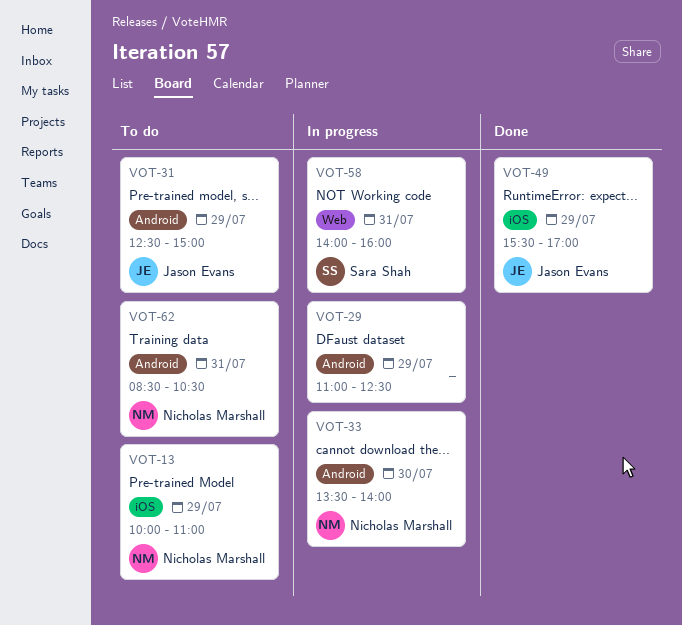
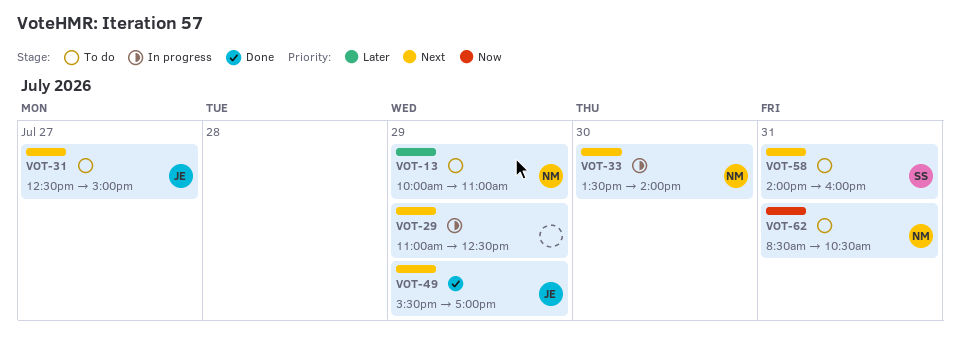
VOT-31, day: Jul 29 -> Jul 27
VOT-58, status: In progress -> To do

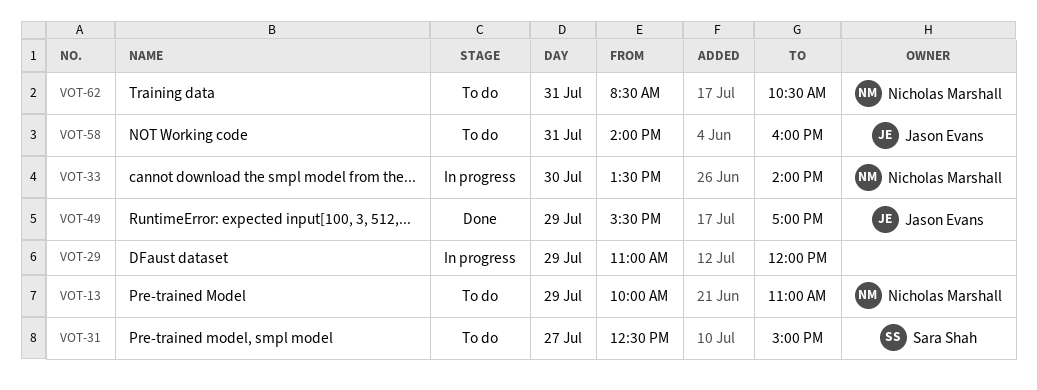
VOT-29, ends: 12:30 -> 12:00
VOT-31, owner: Jason Evans -> Sara Shah
VOT-58, owner: Sara Shah -> Jason Evans

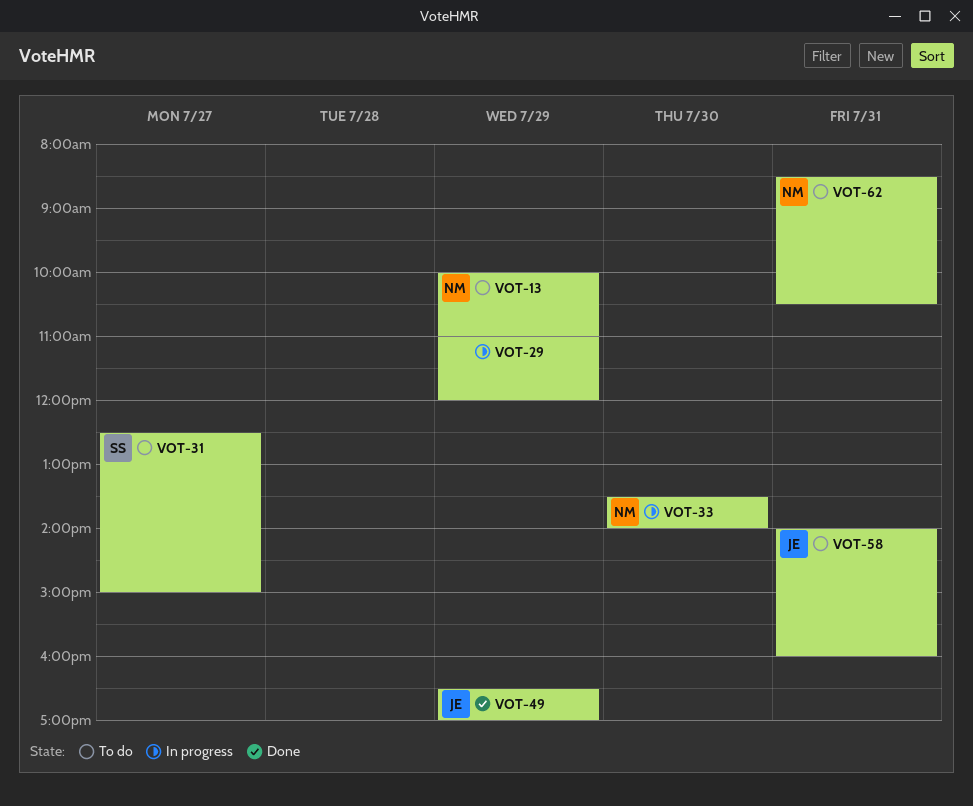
VOT-49, begins: 15:30 -> 16:30

